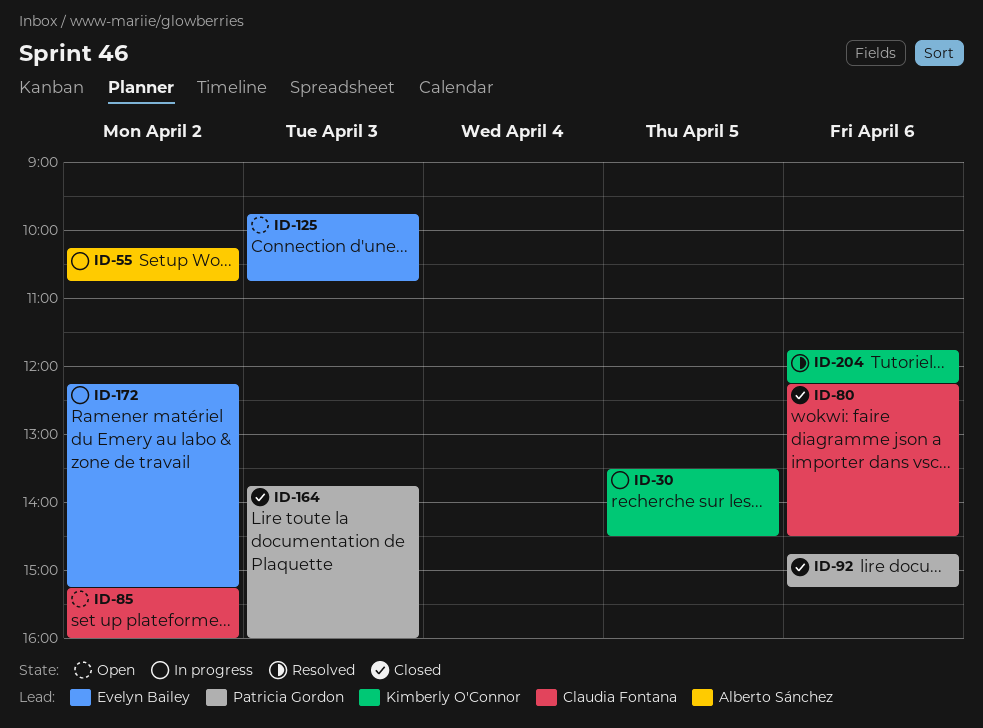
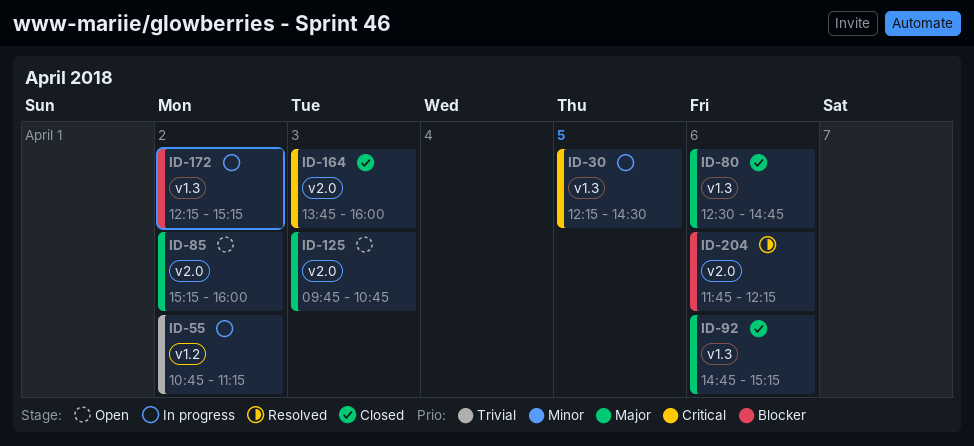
ID-30, begins: 13:30 -> 12:15
ID-55, begins: 10:15 -> 10:45
ID-55, ends: 10:45 -> 11:15
ID-80, begins: 12:15 -> 12:30
ID-80, ends: 14:30 -> 14:45

